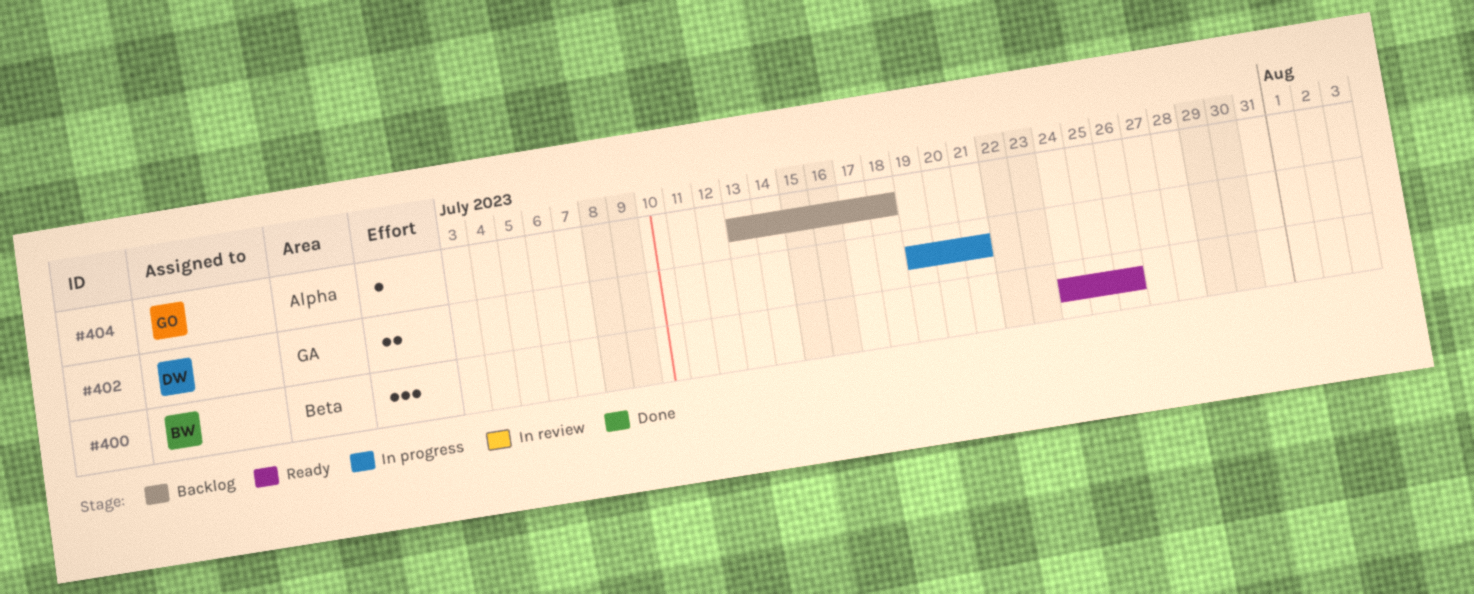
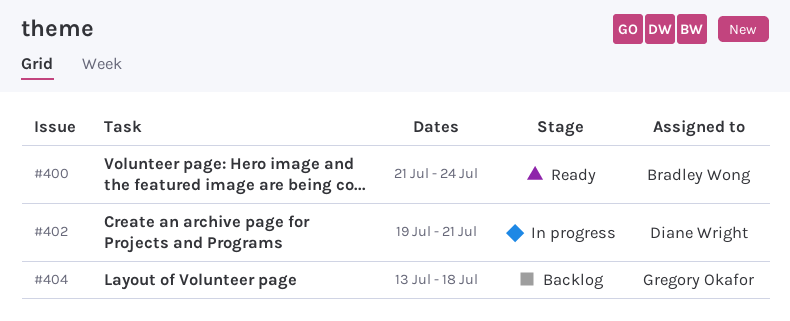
#400, start: Jul 24 -> Jul 21
#400, due: Jul 26 -> Jul 24

